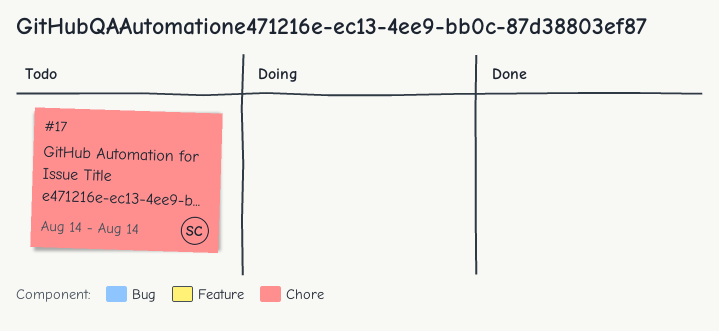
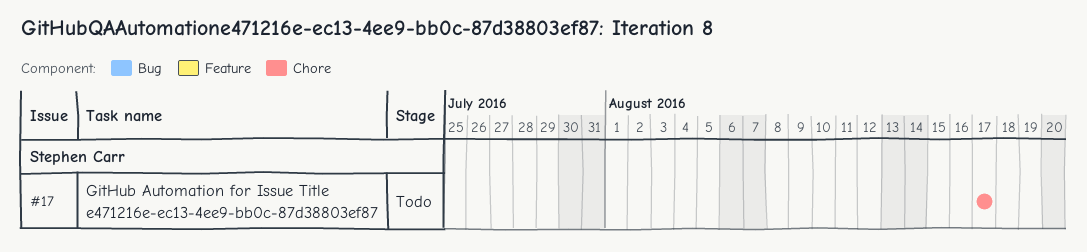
#17, start: Aug 14 -> Aug 17
#17, due: Aug 14 -> Aug 17

